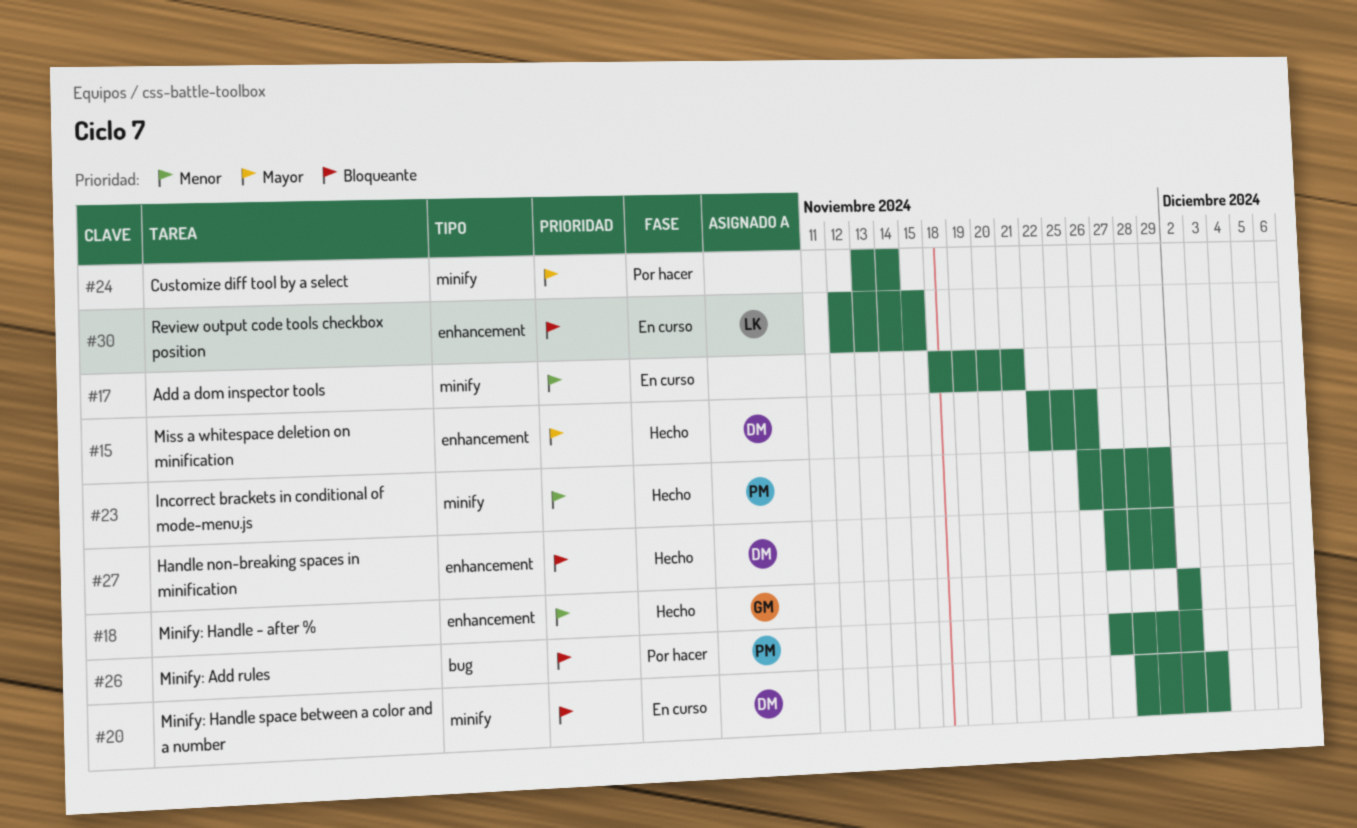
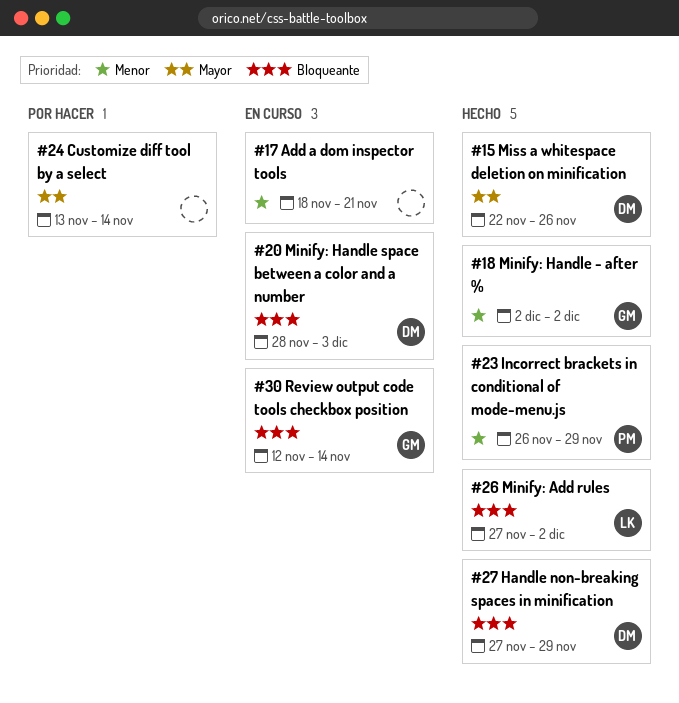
#26, status: Por hacer -> Hecho
#26, owner: PM -> LK
#30, owner: LK -> GM
#30, due: Nov 15 -> Nov 14

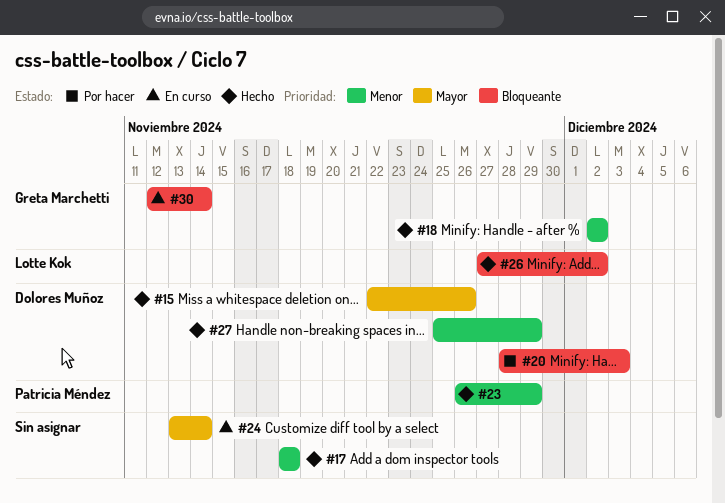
#17, status: En curso -> Hecho
#17, due: Nov 21 -> Nov 18
#20, status: En curso -> Por hacer
#24, status: Por hacer -> En curso
#27, priority: Bloqueante -> Menor
#27, start: Nov 27 -> Nov 25

